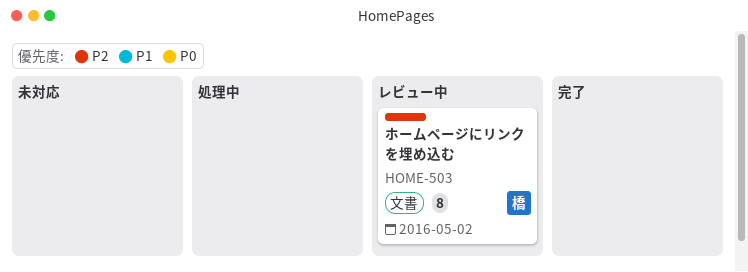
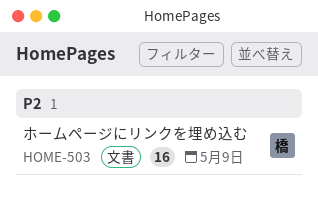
HOME-503, estimate: 8 -> 16
HOME-503, due: May 2 -> May 9

